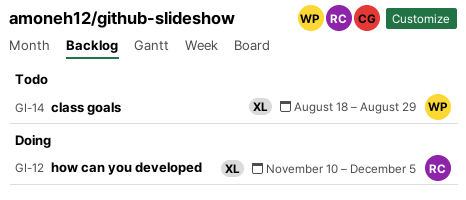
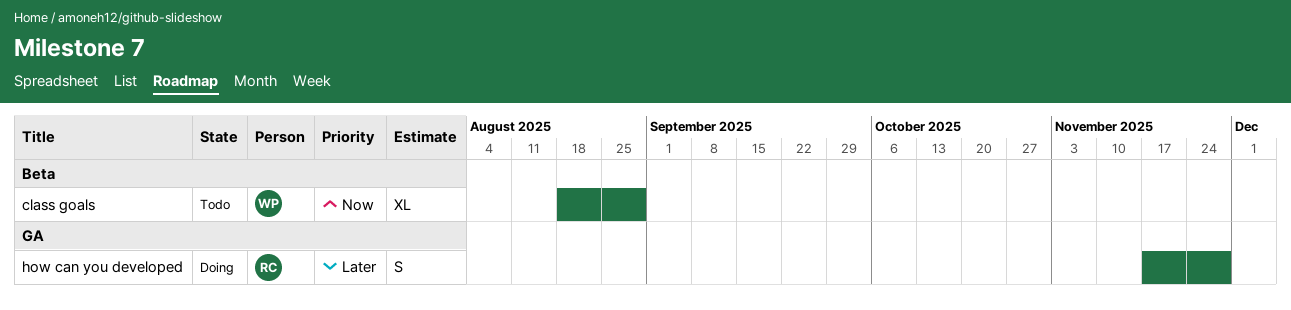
how can you developed, estimate: XL -> S
how can you developed, start: Nov 10 -> Nov 17
how can you developed, due: Dec 5 -> Nov 28

